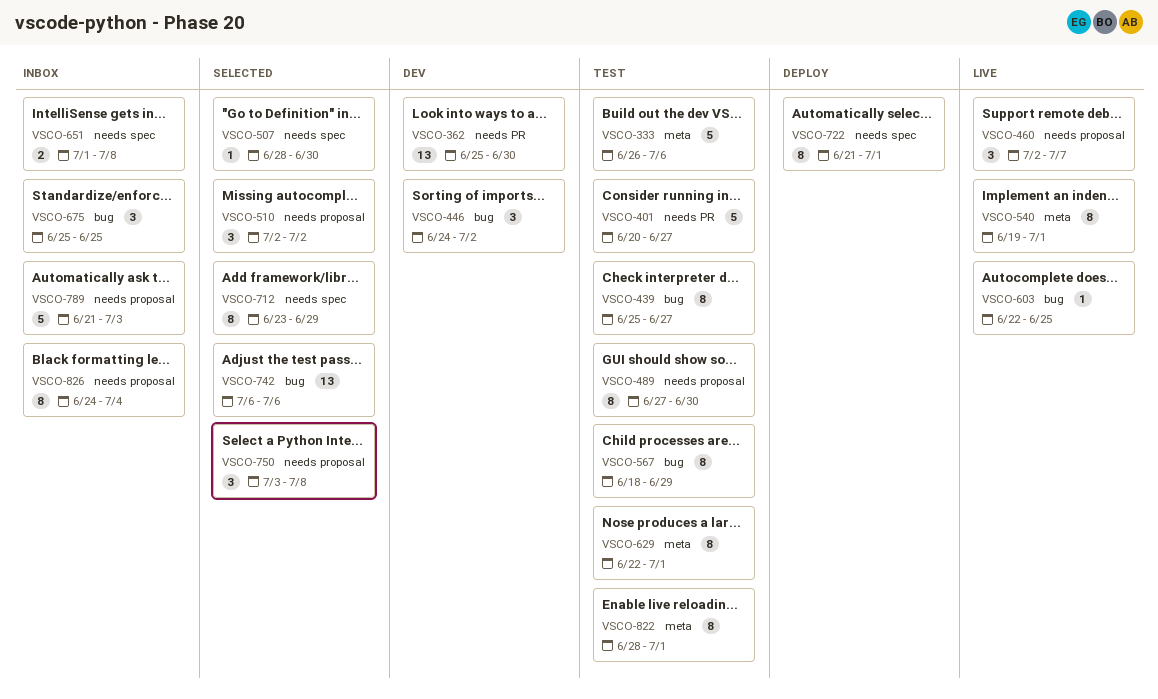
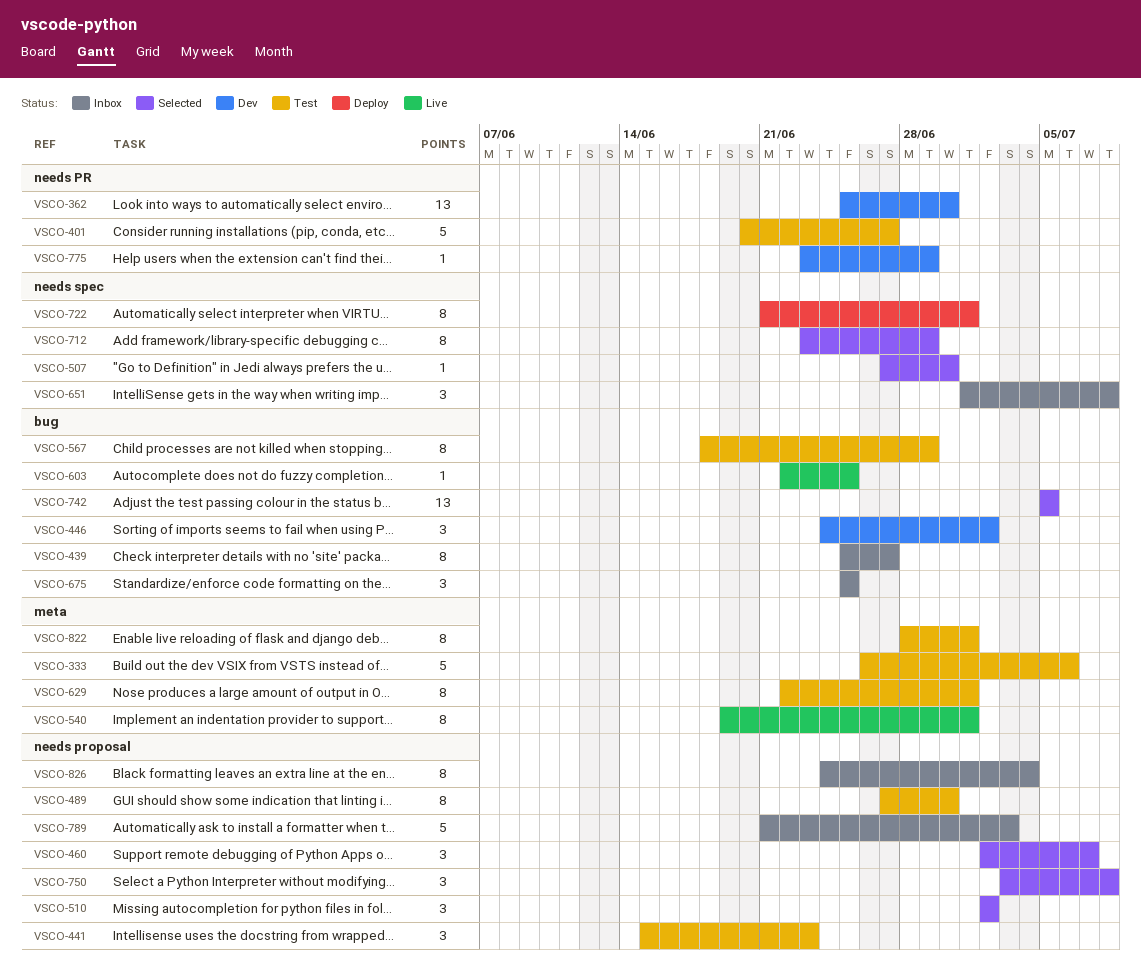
VSCO-439, status: Test -> Inbox
VSCO-441: none -> present
VSCO-460, status: Live -> Selected
VSCO-507, start: Jun 28 -> Jun 27
VSCO-651, estimate: 2 -> 3
VSCO-742, start: Jul 6 -> Jul 5
VSCO-742, due: Jul 6 -> Jul 5
VSCO-775: none -> present

